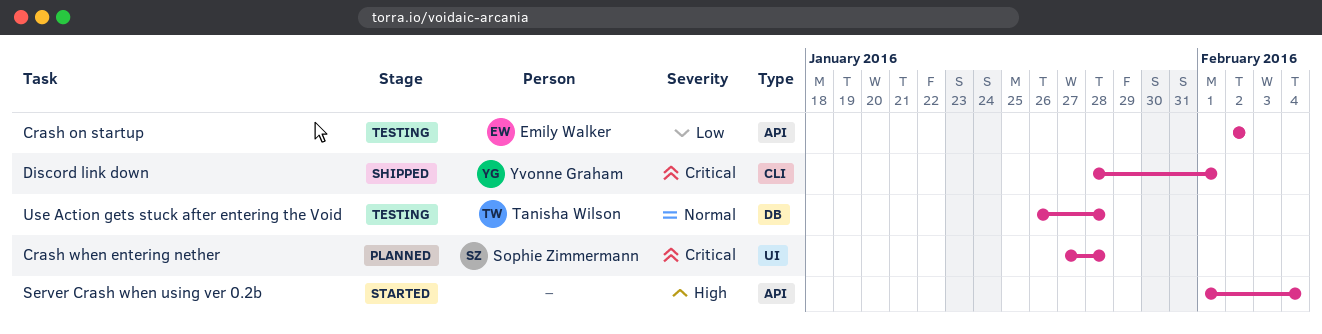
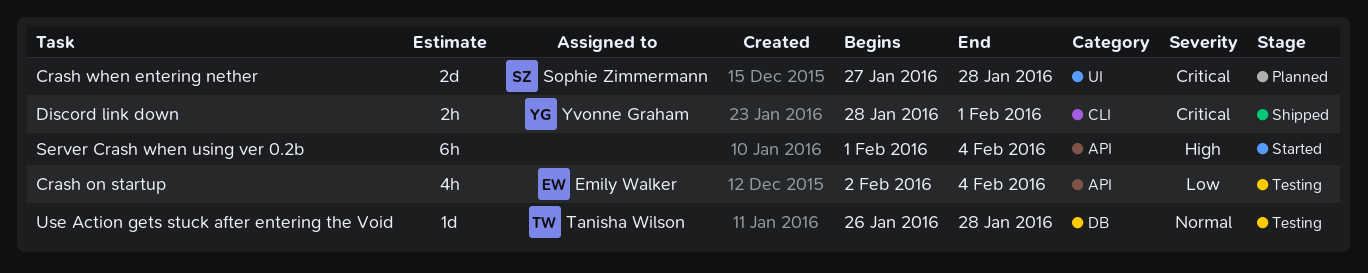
Crash on startup, due: Feb 2 -> Feb 4

